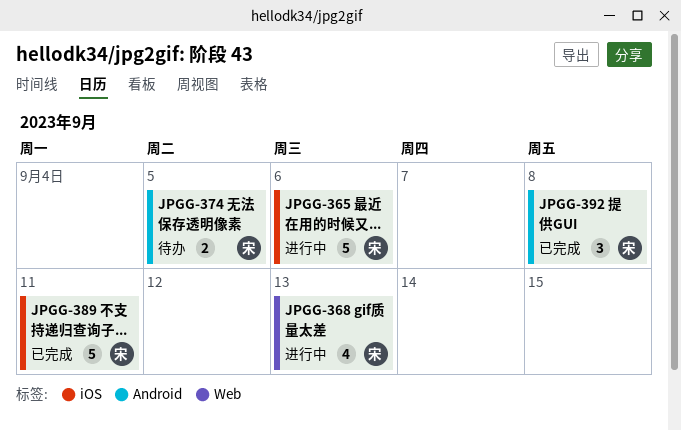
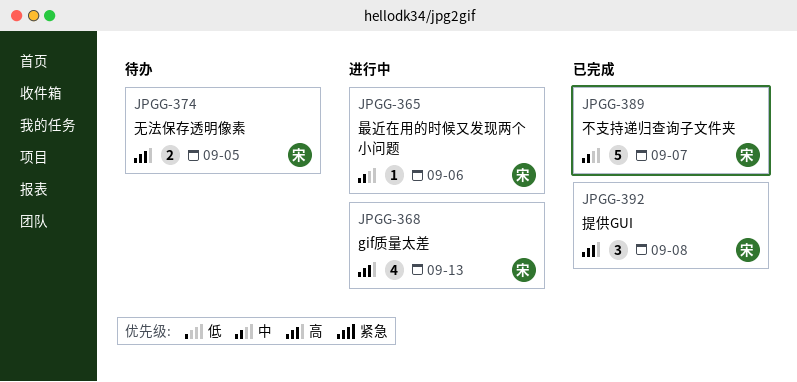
JPGG-365, estimate: 5 -> 1
JPGG-389, due: Sep 11 -> Sep 7

